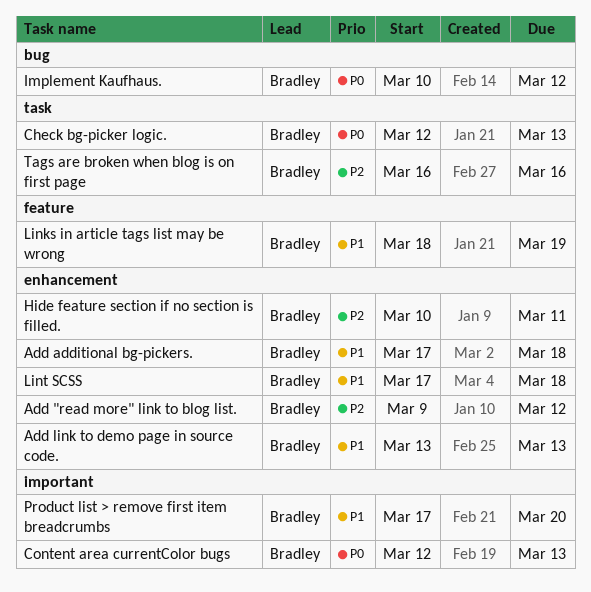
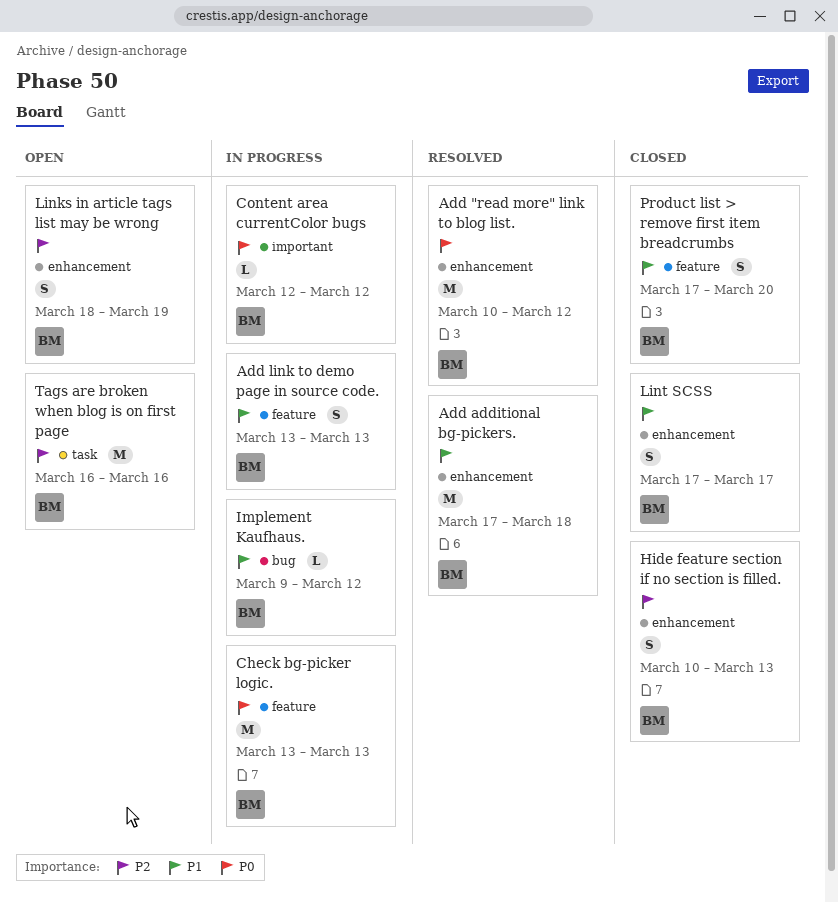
Add "read more" link to blog list., priority: P2 -> P0
Add "read more" link to blog list., start: Mar 9 -> Mar 10
Add link to demo page in source code., label: enhancement -> feature
Check bg-picker logic., label: task -> feature
Check bg-picker logic., start: Mar 12 -> Mar 13
Content area currentColor bugs, due: Mar 13 -> Mar 12
Hide feature section if no section is filled., due: Mar 11 -> Mar 13
Implement Kaufhaus., priority: P0 -> P1
Implement Kaufhaus., start: Mar 10 -> Mar 9
Links in article tags list may be wrong, priority: P1 -> P2
Links in article tags list may be wrong, label: feature -> enhancement
Lint SCSS, due: Mar 18 -> Mar 17
Product list > remove first item breadcrumbs, label: important -> feature

